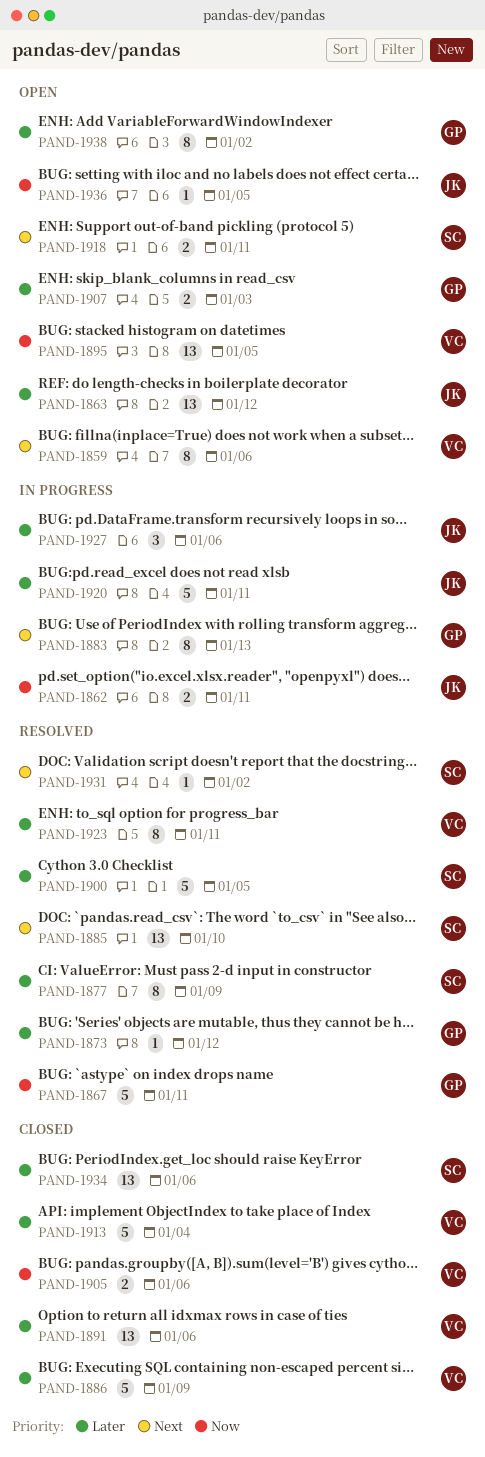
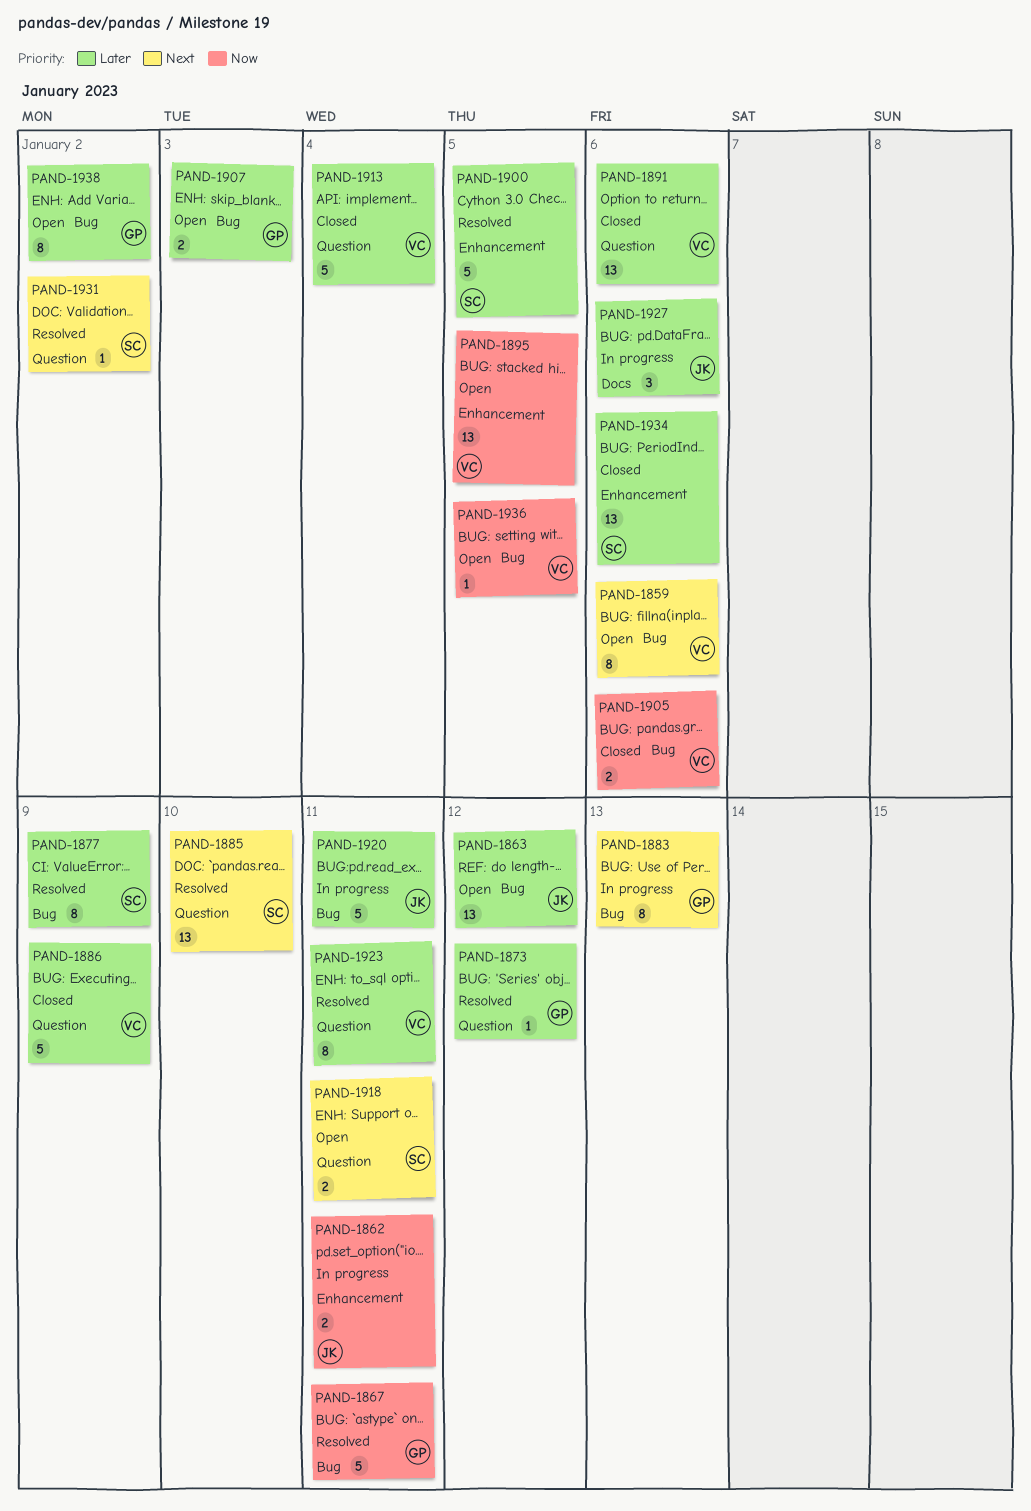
PAND-1936, owner: JK -> VC

